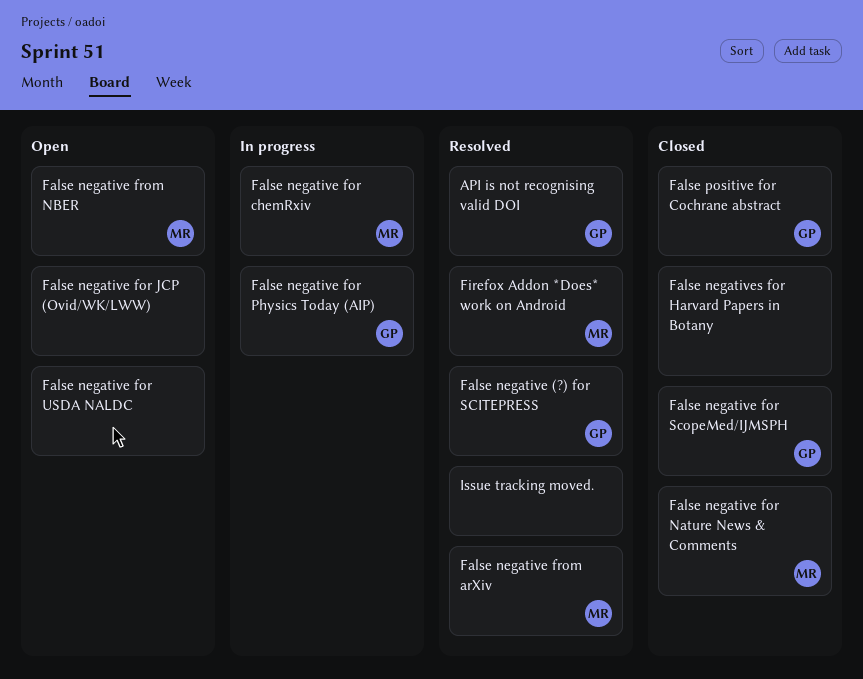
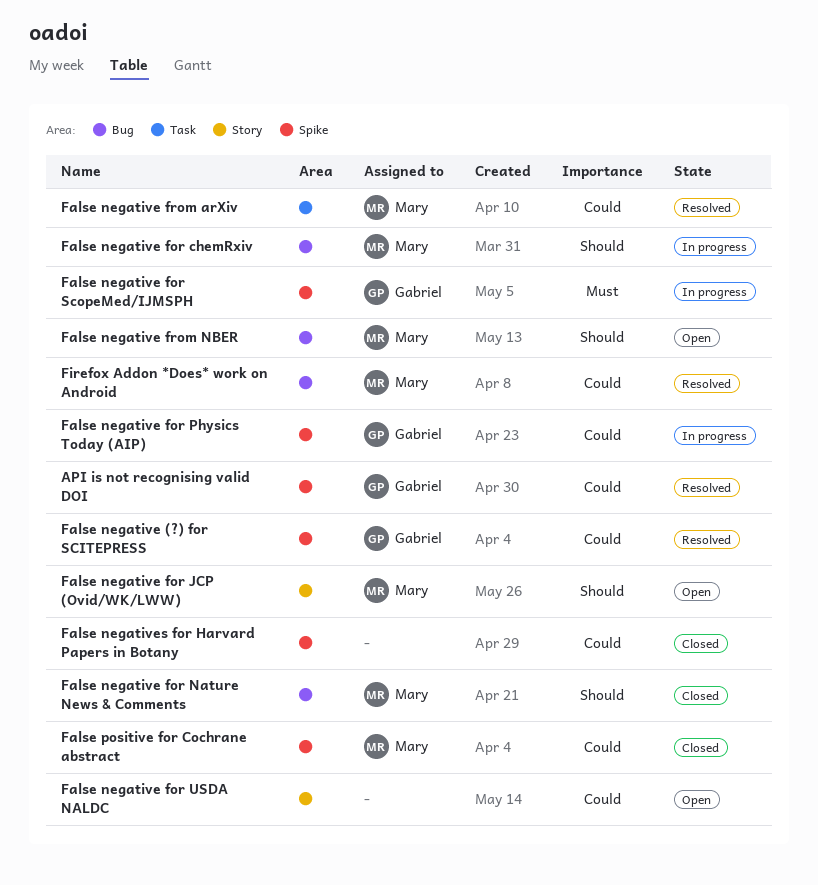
False negative for JCP (Ovid/WK/LWW), owner: none -> Mary
False negative for ScopeMed/IJMSPH, status: Closed -> In progress
False positive for Cochrane abstract, owner: Gabriel -> Mary
Issue tracking moved.: present -> none

